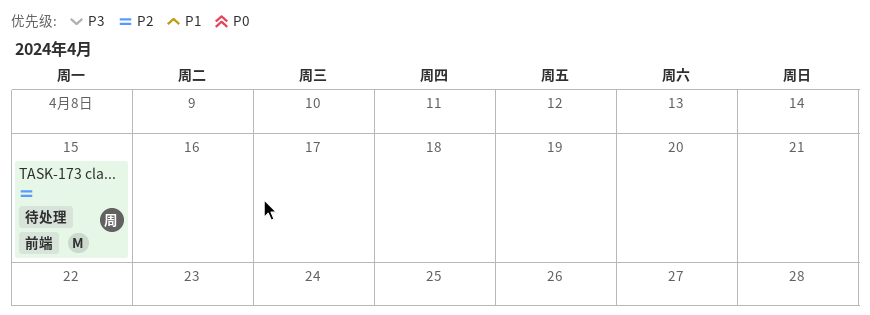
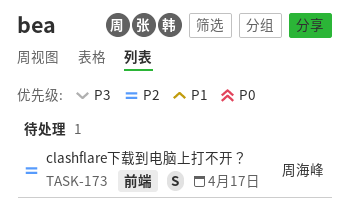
TASK-173, estimate: M -> S
TASK-173, due: Apr 15 -> Apr 17

